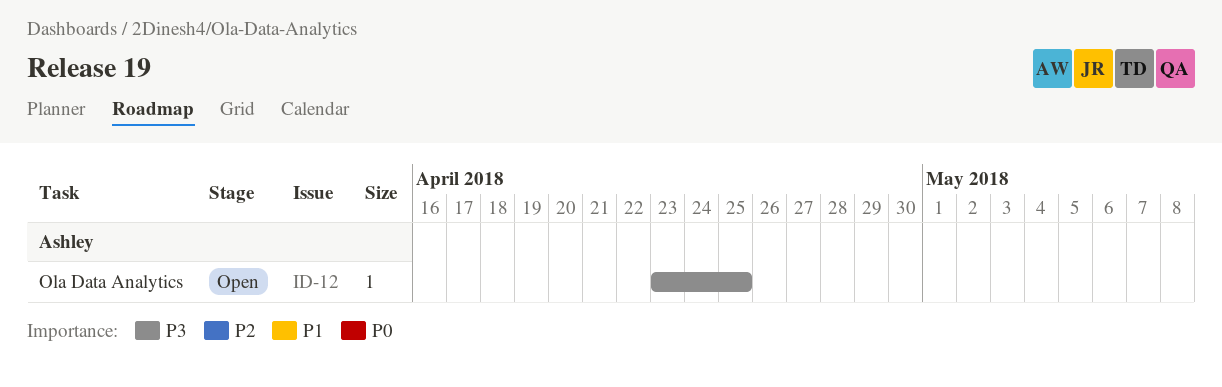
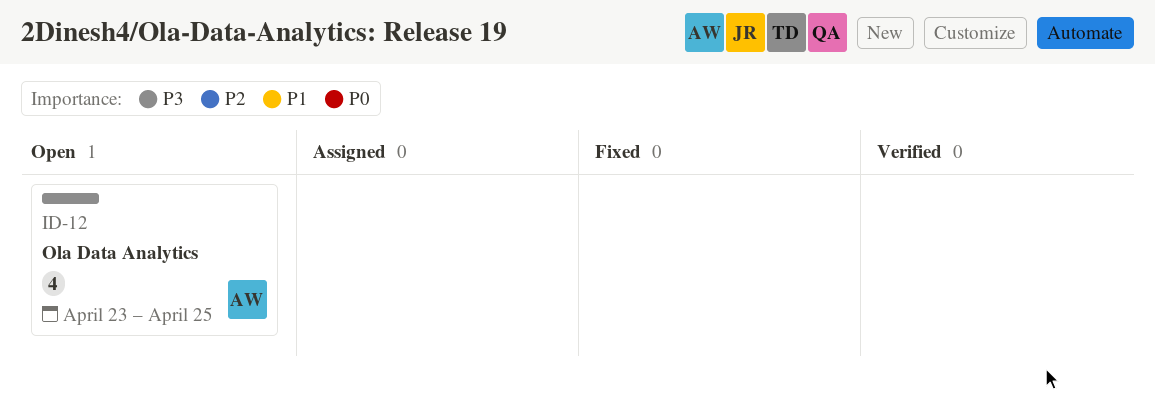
ID-12, estimate: 1 -> 4

